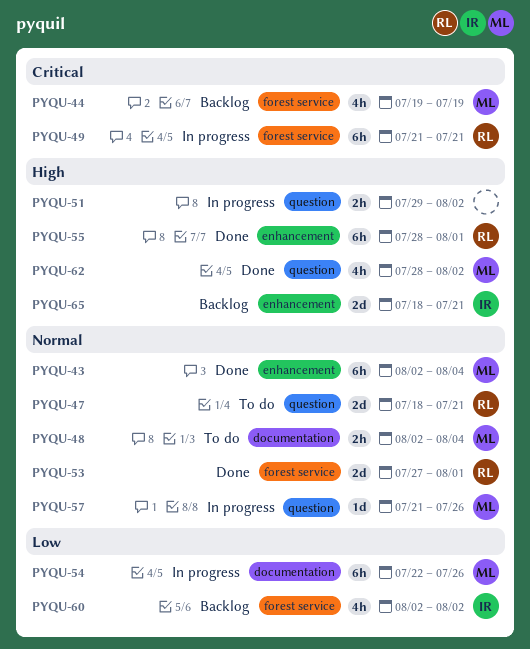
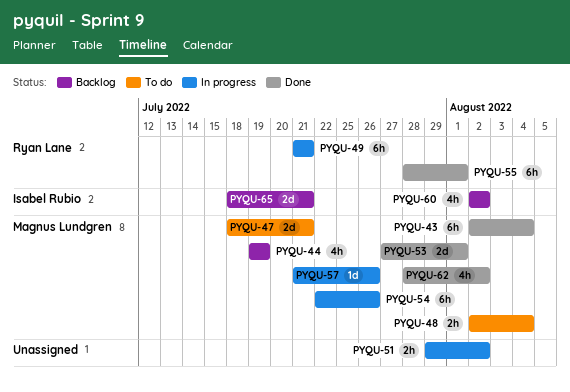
PYQU-47, owner: Ryan Lane -> Magnus Lundgren
PYQU-53, owner: Ryan Lane -> Magnus Lundgren

